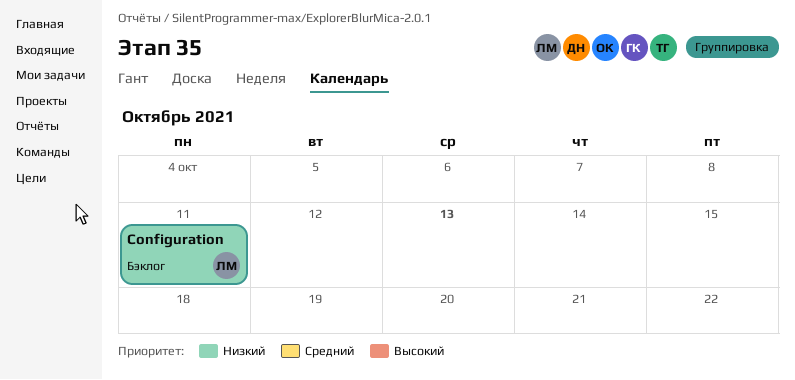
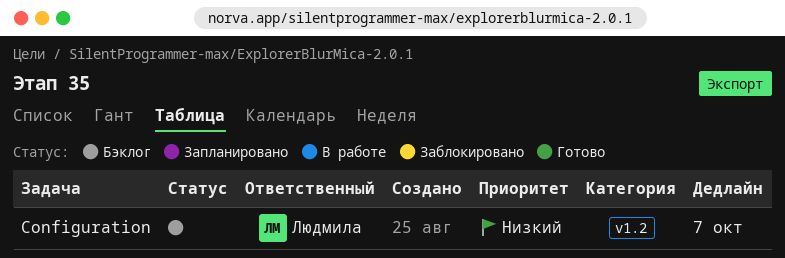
Сonfiguration, due: Oct 11 -> Oct 7

